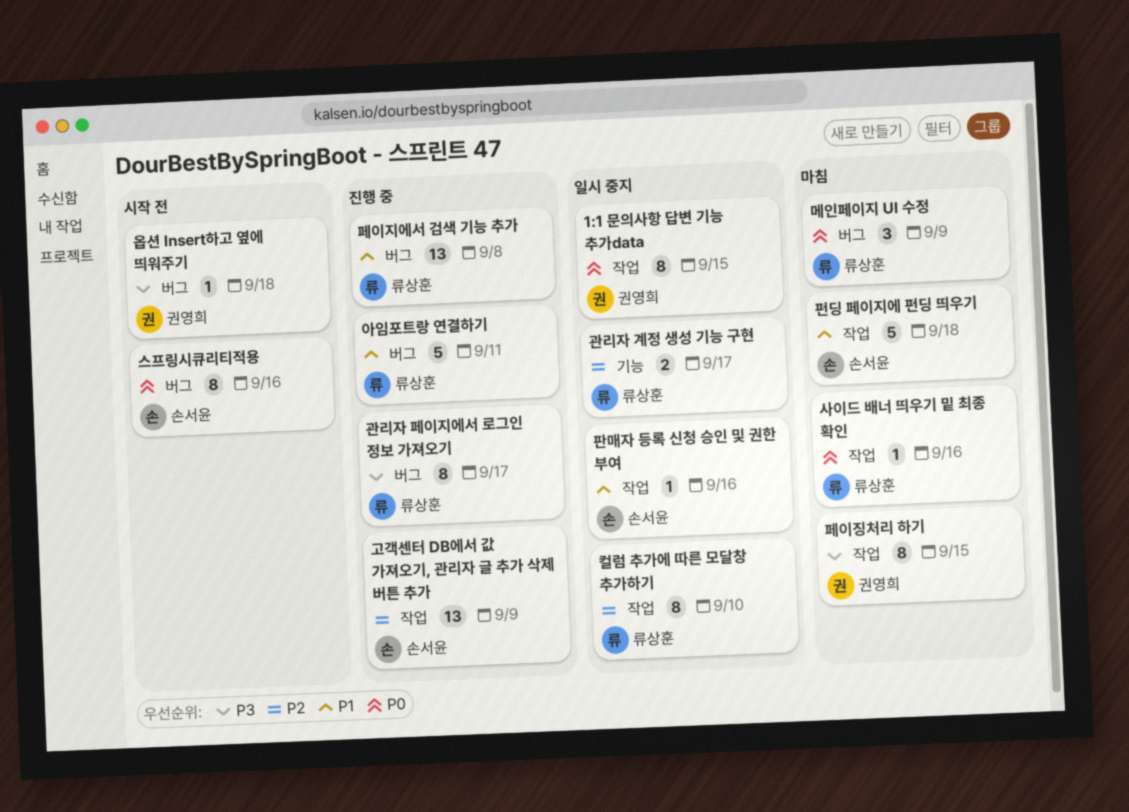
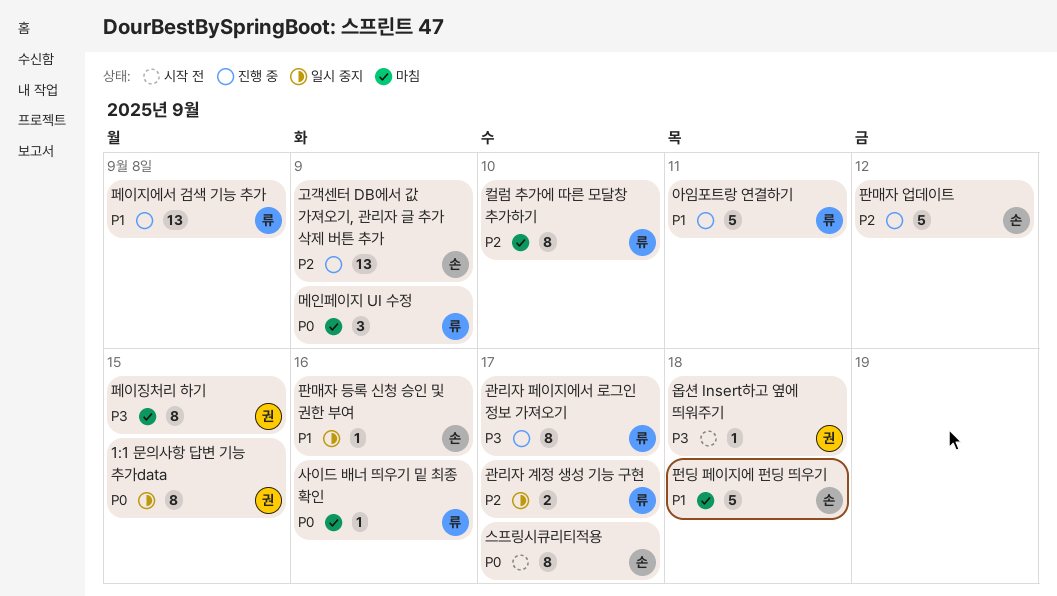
스프링시큐리티적용, due: Sep 16 -> Sep 17
컬럼 추가에 따른 모달창 추가하기, status: 일시 중지 -> 마침
판매자 업데이트: none -> present

